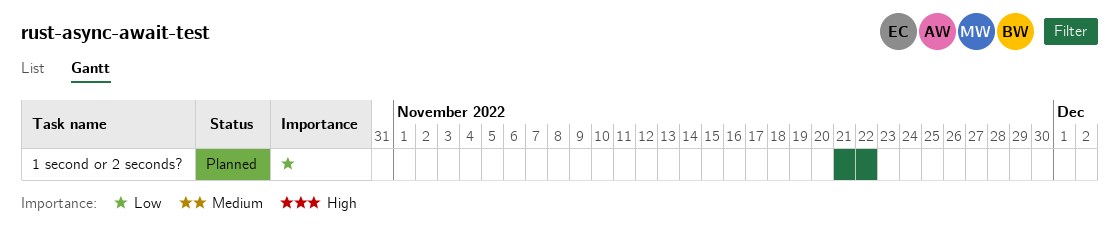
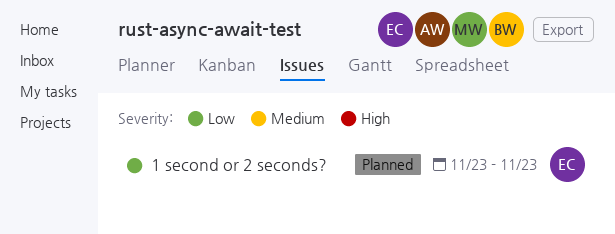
1 second or 2 seconds?, start: Nov 21 -> Nov 23
1 second or 2 seconds?, due: Nov 22 -> Nov 23

